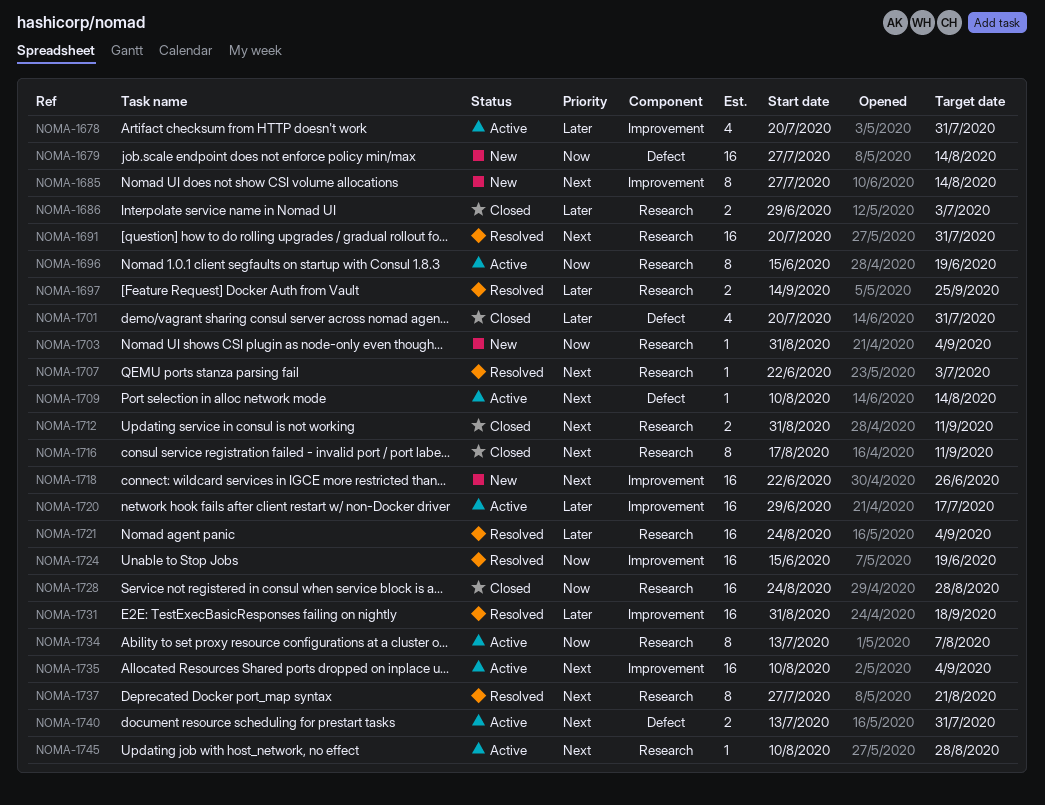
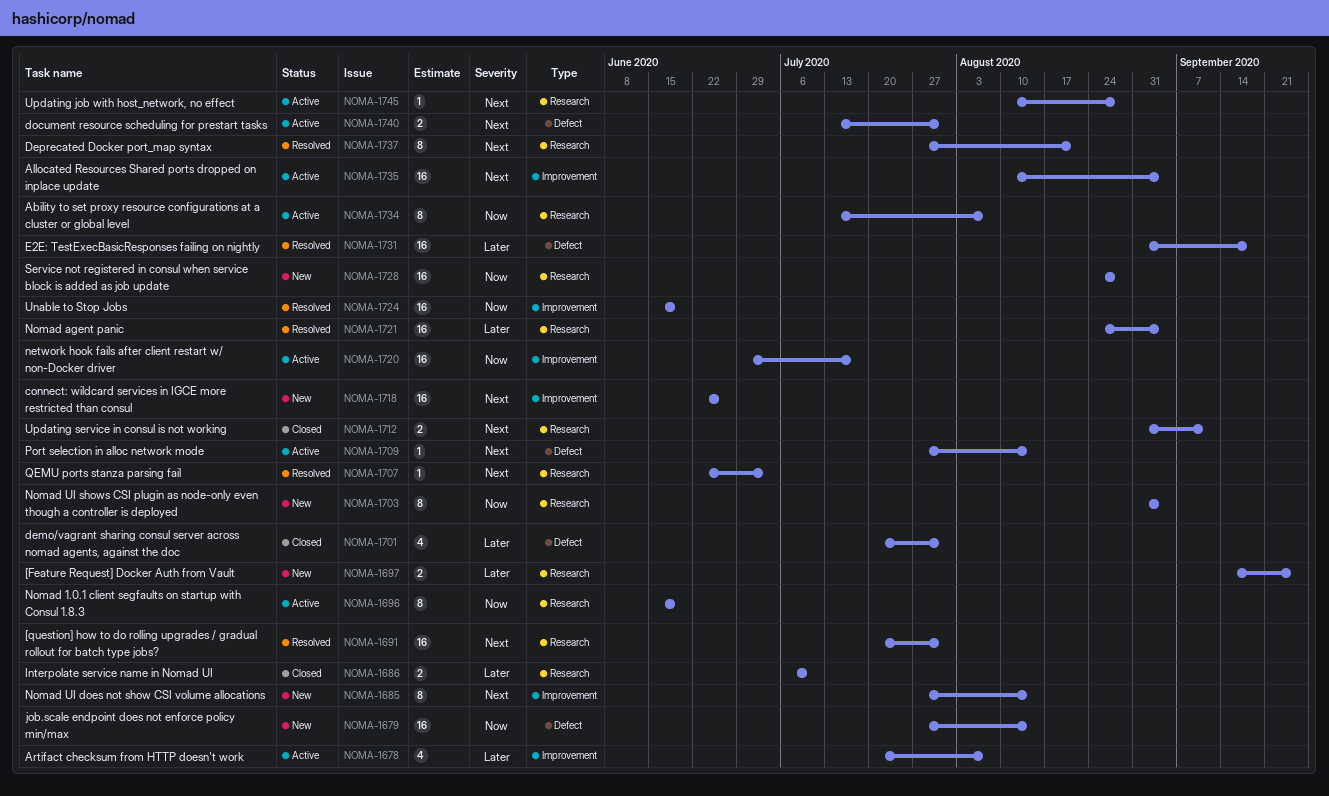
NOMA-1678, due: Jul 31 -> Aug 7
NOMA-1686, start: Jun 29 -> Jul 6
NOMA-1686, due: Jul 3 -> Jul 10
NOMA-1697, status: Resolved -> New
NOMA-1703, estimate: 1 -> 8
NOMA-1709, start: Aug 10 -> Jul 27
NOMA-1716: present -> none
NOMA-1720, priority: Later -> Now
NOMA-1728, status: Closed -> New
NOMA-1731, label: Improvement -> Defect

